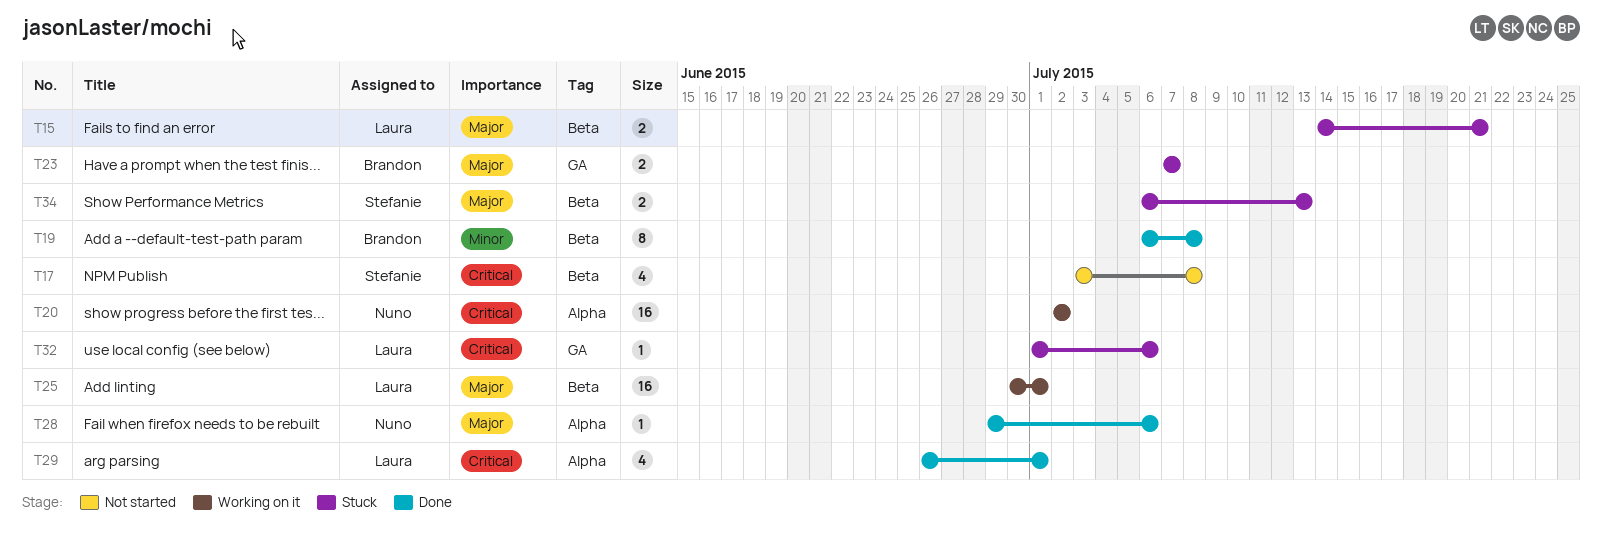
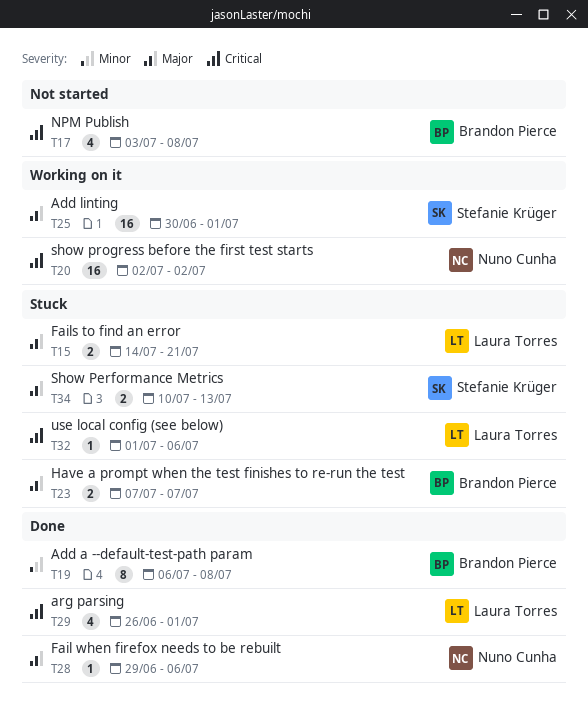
T17, owner: Stefanie Krüger -> Brandon Pierce
T25, owner: Laura Torres -> Stefanie Krüger
T34, start: Jul 6 -> Jul 10

